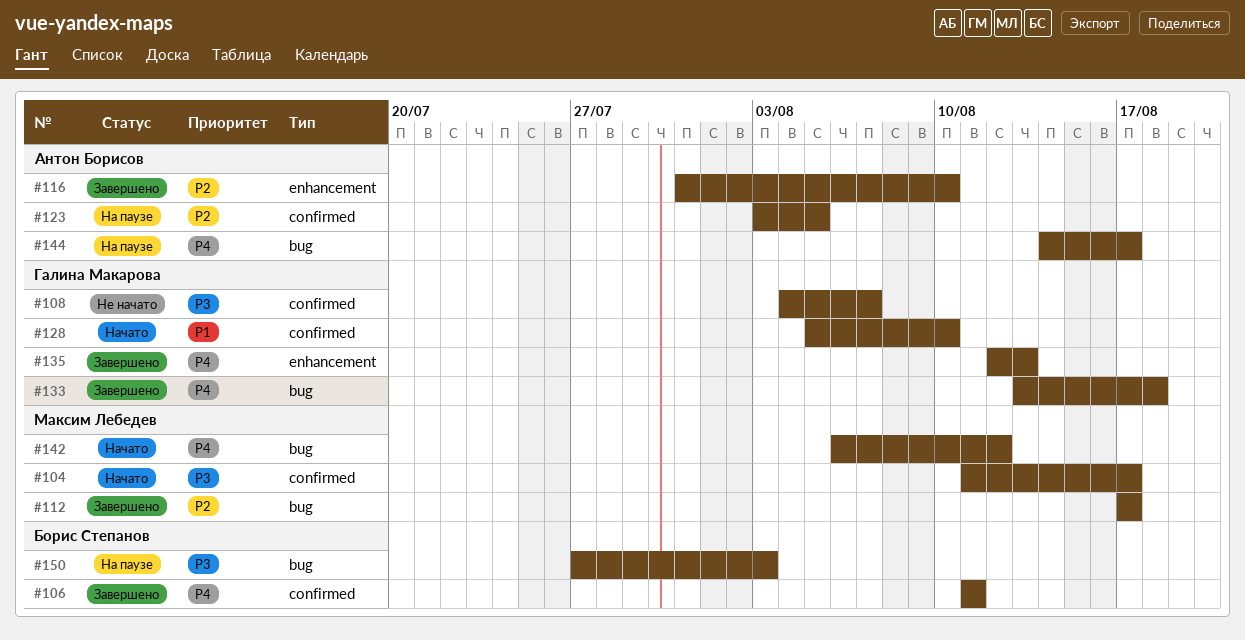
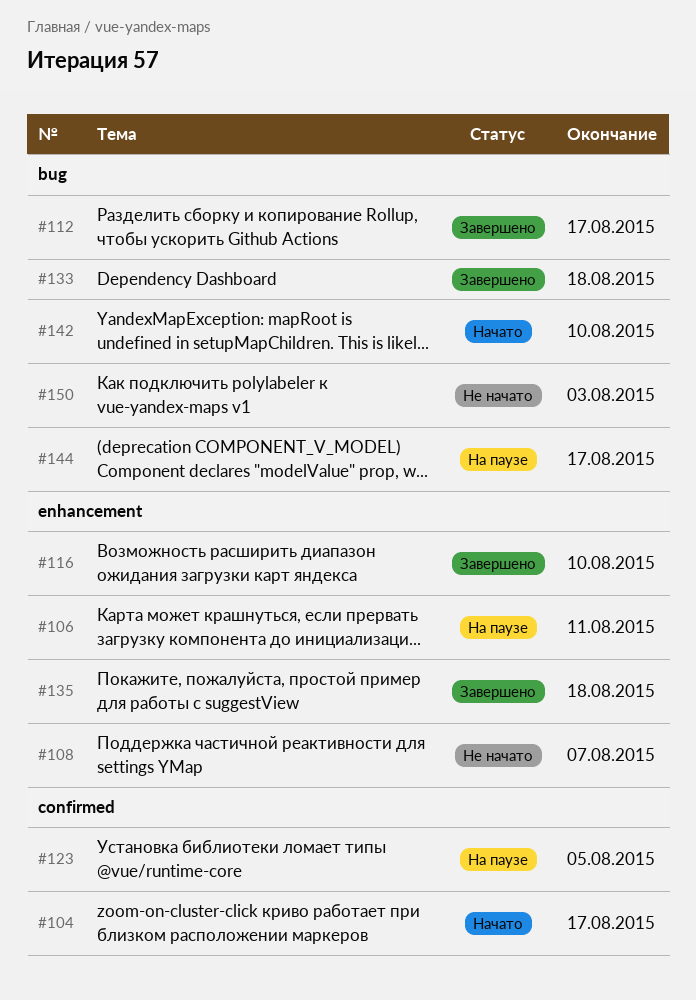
#106, status: Завершено -> На паузе
#106, label: confirmed -> enhancement
#108, label: confirmed -> enhancement
#128: present -> none
#135, due: Aug 13 -> Aug 18
#142, due: Aug 12 -> Aug 10
#150, status: На паузе -> Не начато

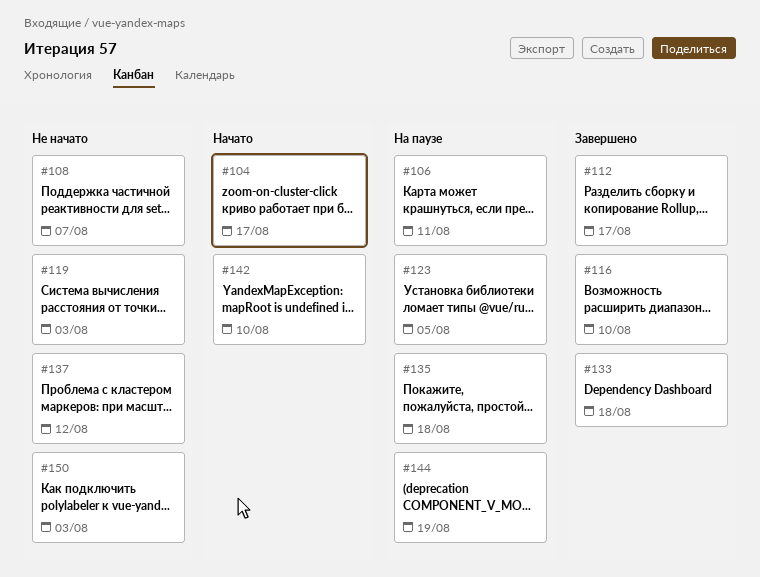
#119: none -> present
#135, status: Завершено -> На паузе
#137: none -> present
#144, due: Aug 17 -> Aug 19

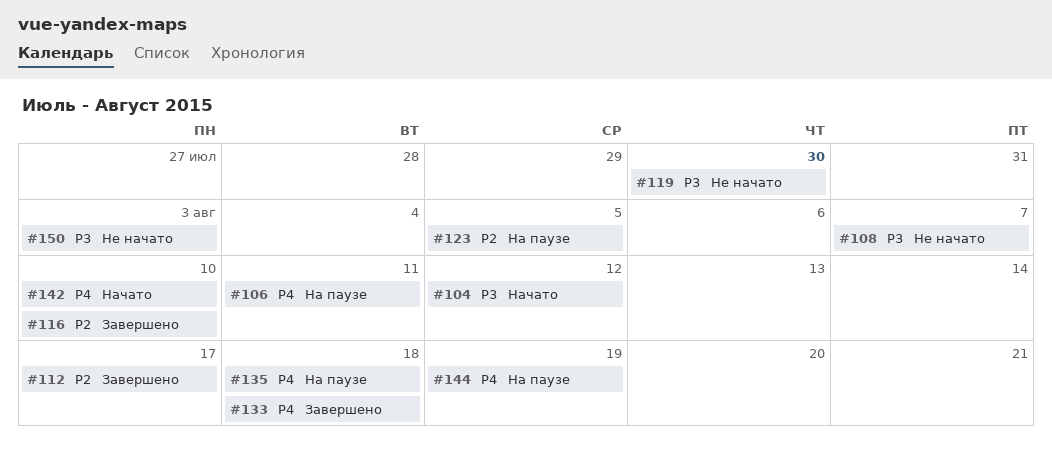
#104, due: Aug 17 -> Aug 12
#119, due: Aug 3 -> Jul 30
#137: present -> none

